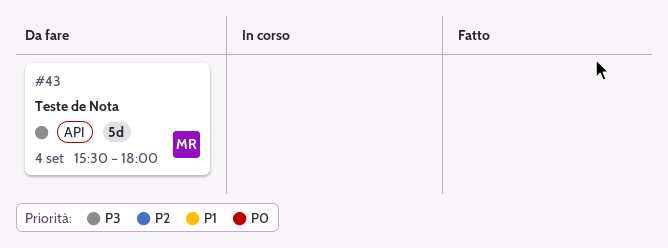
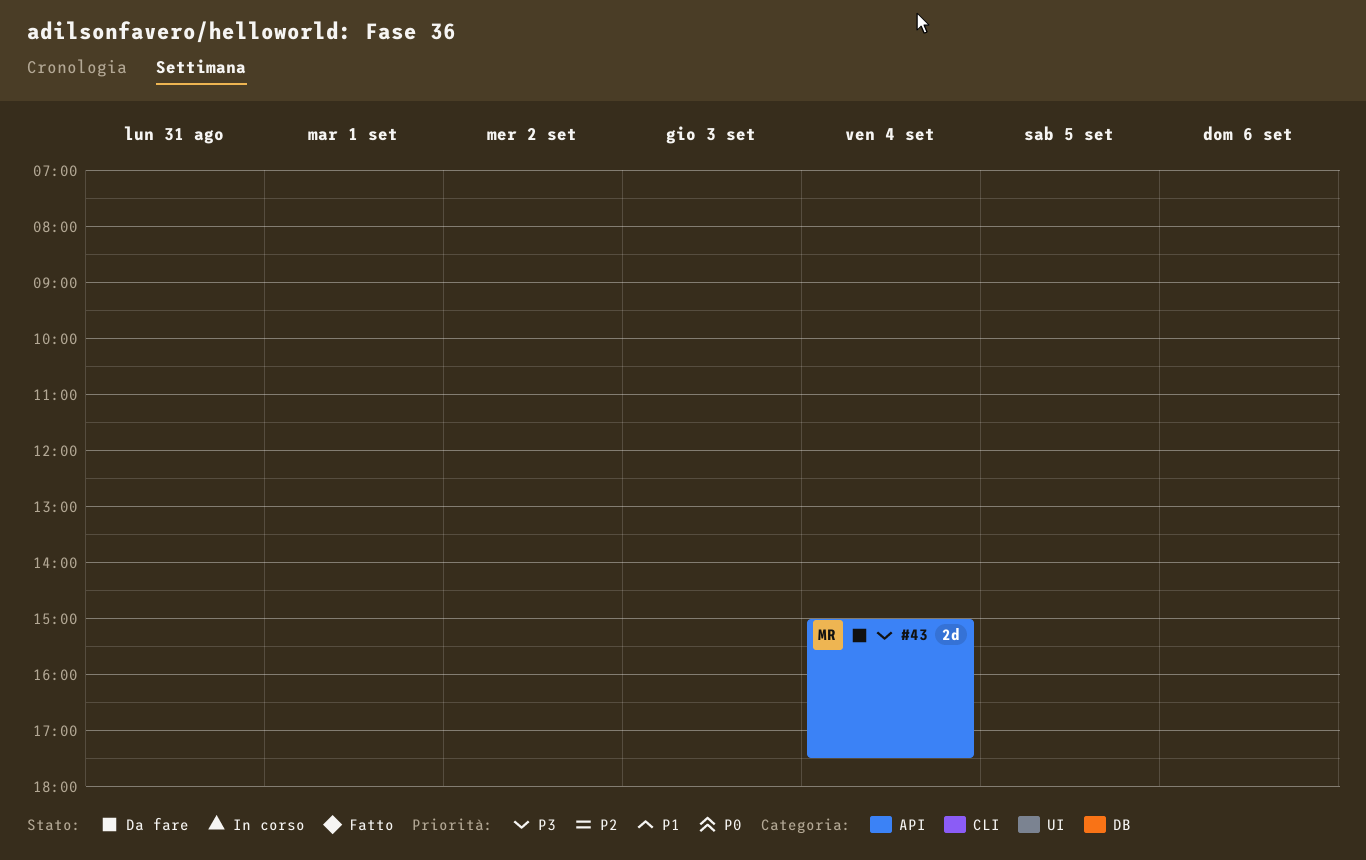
#43, estimate: 5d -> 2d
#43, begins: 15:30 -> 15:00
#43, ends: 18:00 -> 17:30

